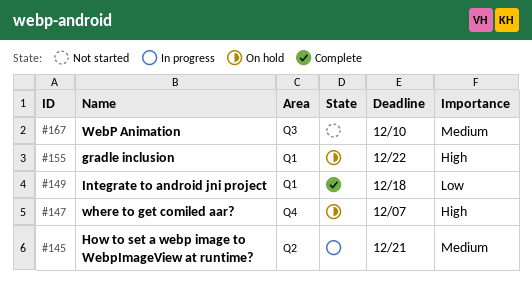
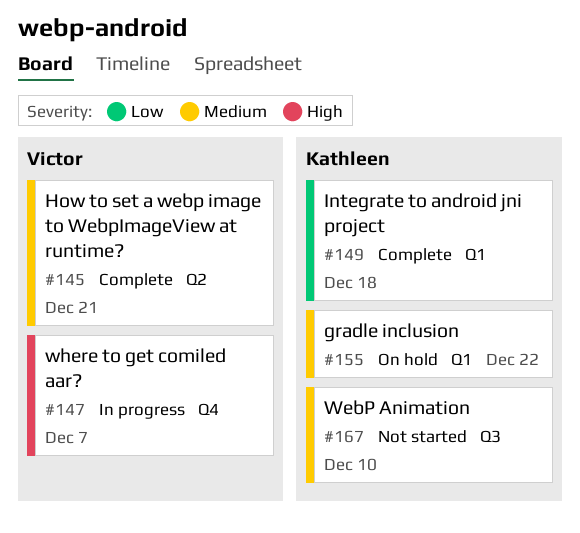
#145, status: In progress -> Complete
#147, status: On hold -> In progress
#155, priority: High -> Medium

